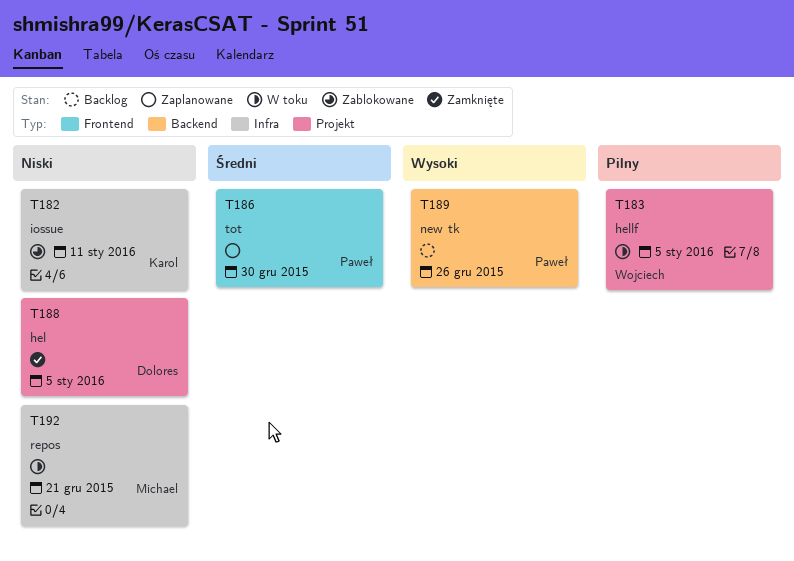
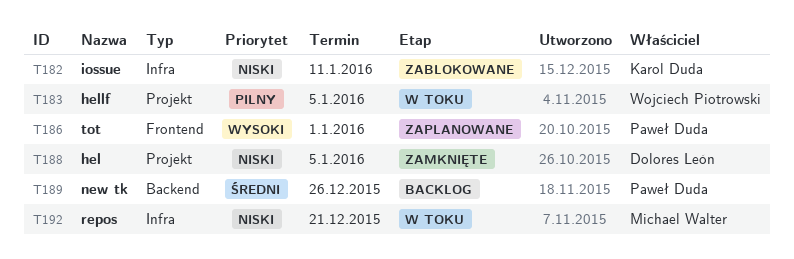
T186, priority: Średni -> Wysoki
T186, due: Dec 30 -> Jan 1
T189, priority: Wysoki -> Średni

